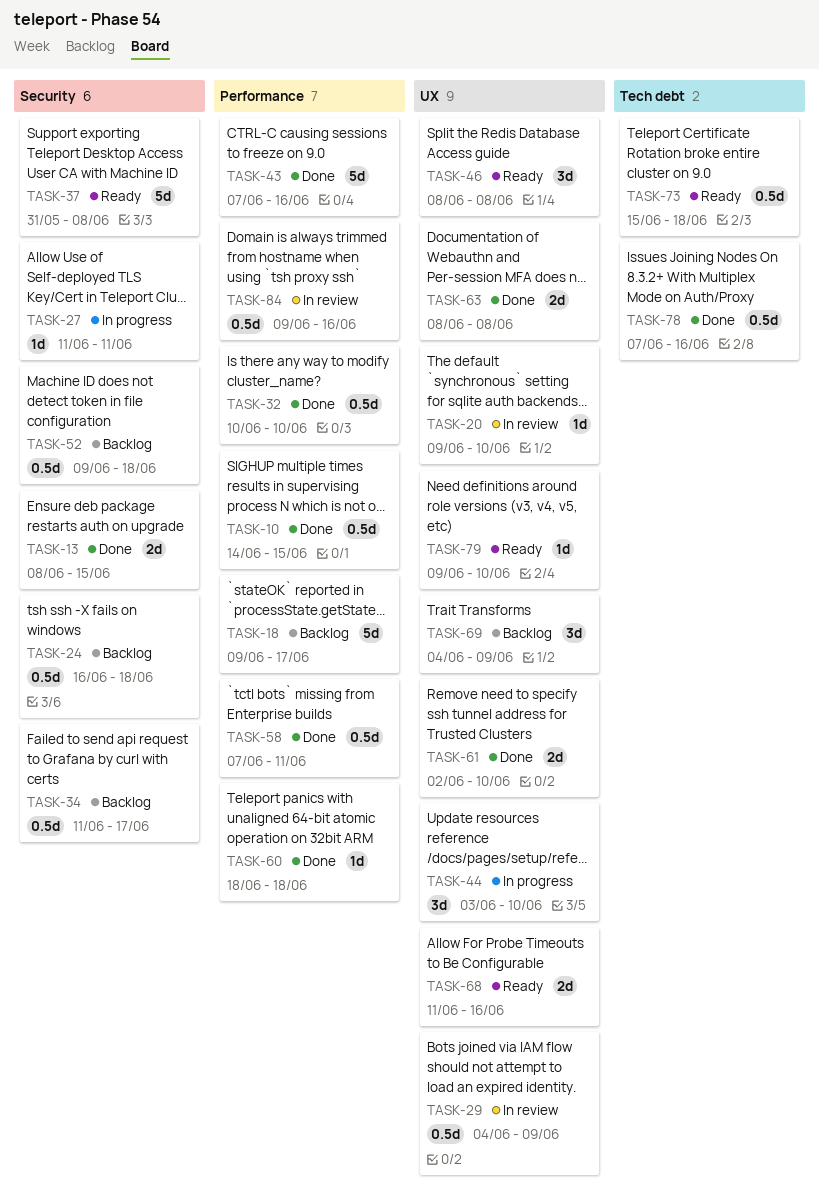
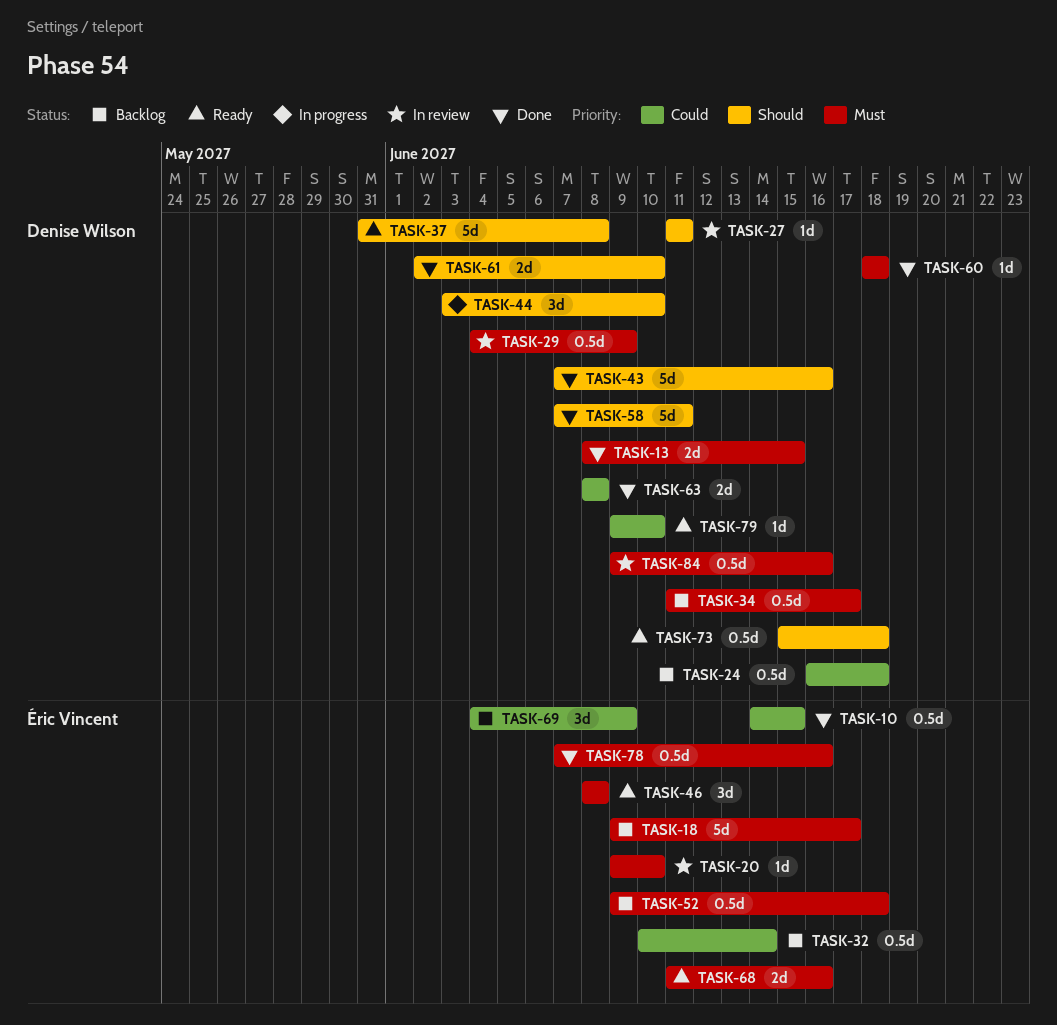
TASK-27, status: In progress -> In review
TASK-32, status: Done -> Backlog
TASK-32, due: Jun 10 -> Jun 14
TASK-58, estimate: 0.5d -> 5d

